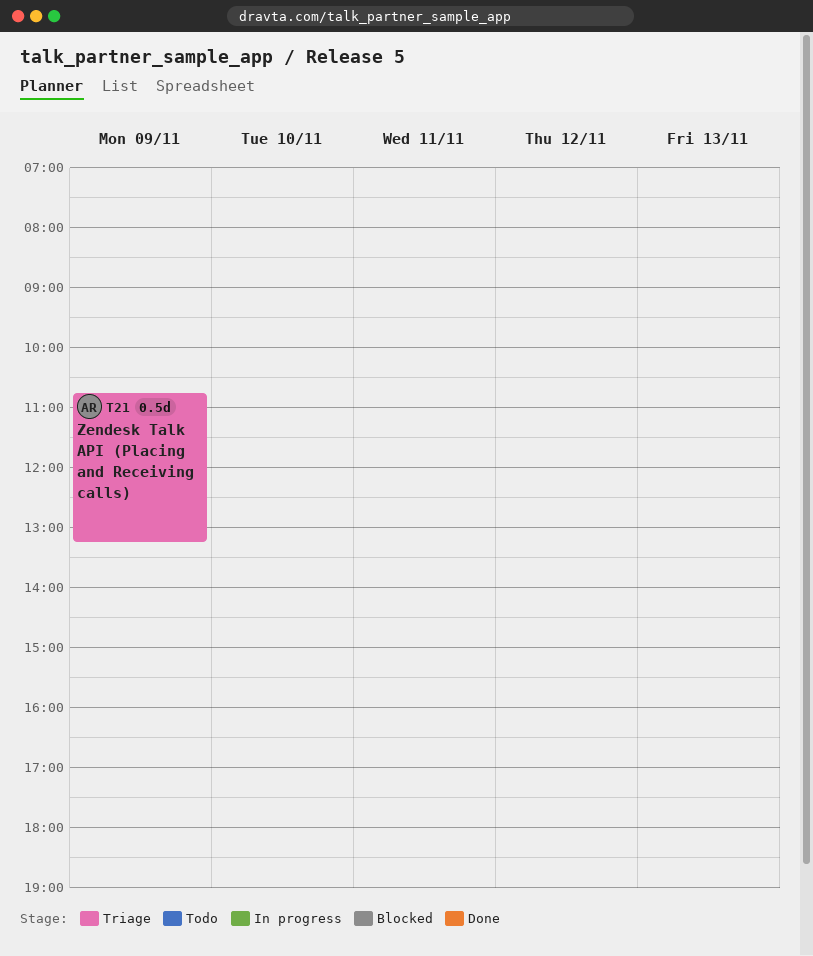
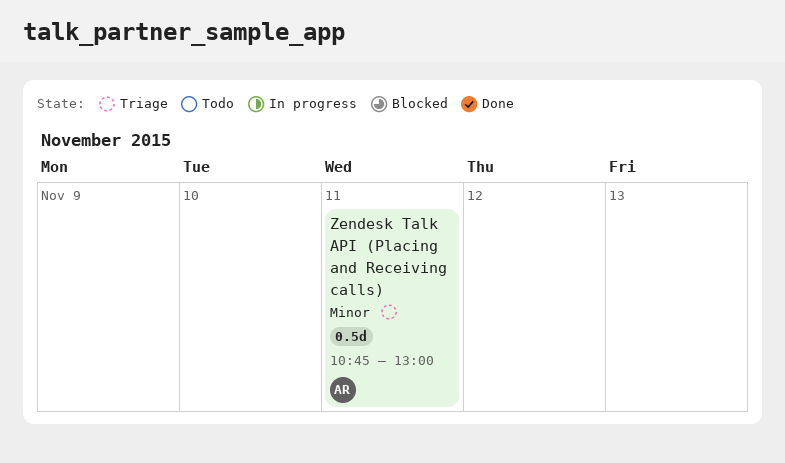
Zendesk Talk API (Placing and Receiving calls), day: Nov 9 -> Nov 11
Zendesk Talk API (Placing and Receiving calls), ends: 13:15 -> 13:00

